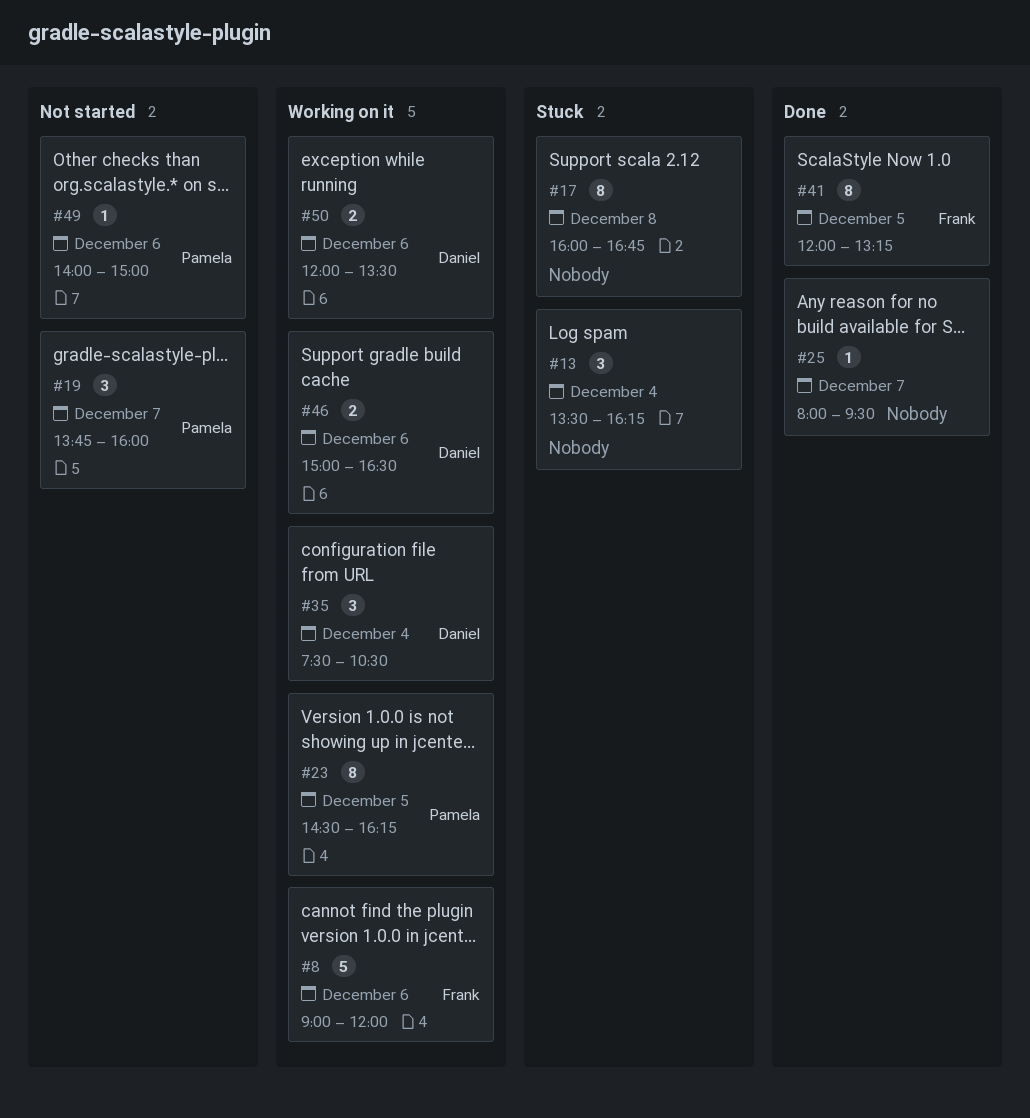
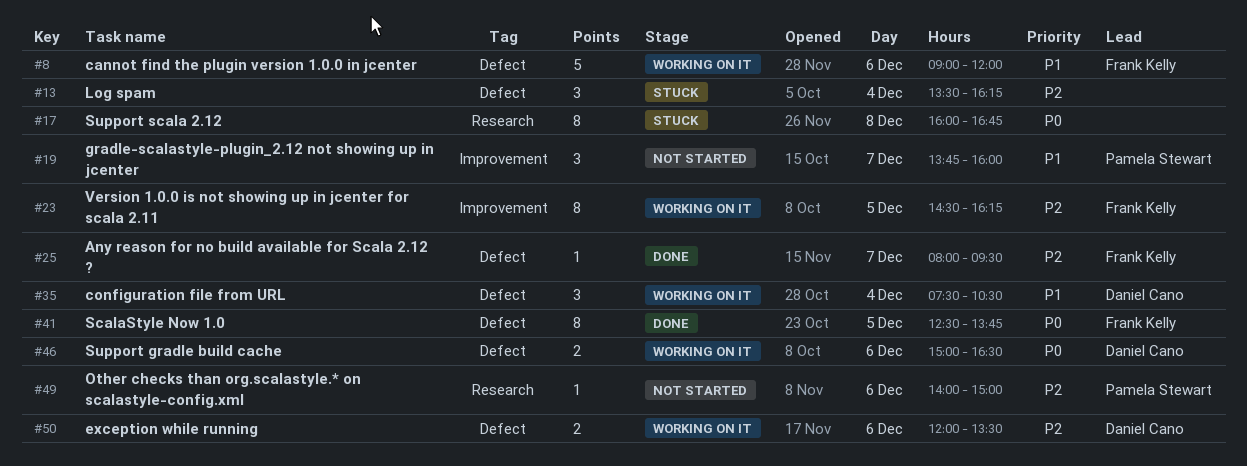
#23, owner: Pamela Stewart -> Frank Kelly
#25, owner: none -> Frank Kelly
#41, begins: 12:00 -> 12:30
#41, ends: 13:15 -> 13:45

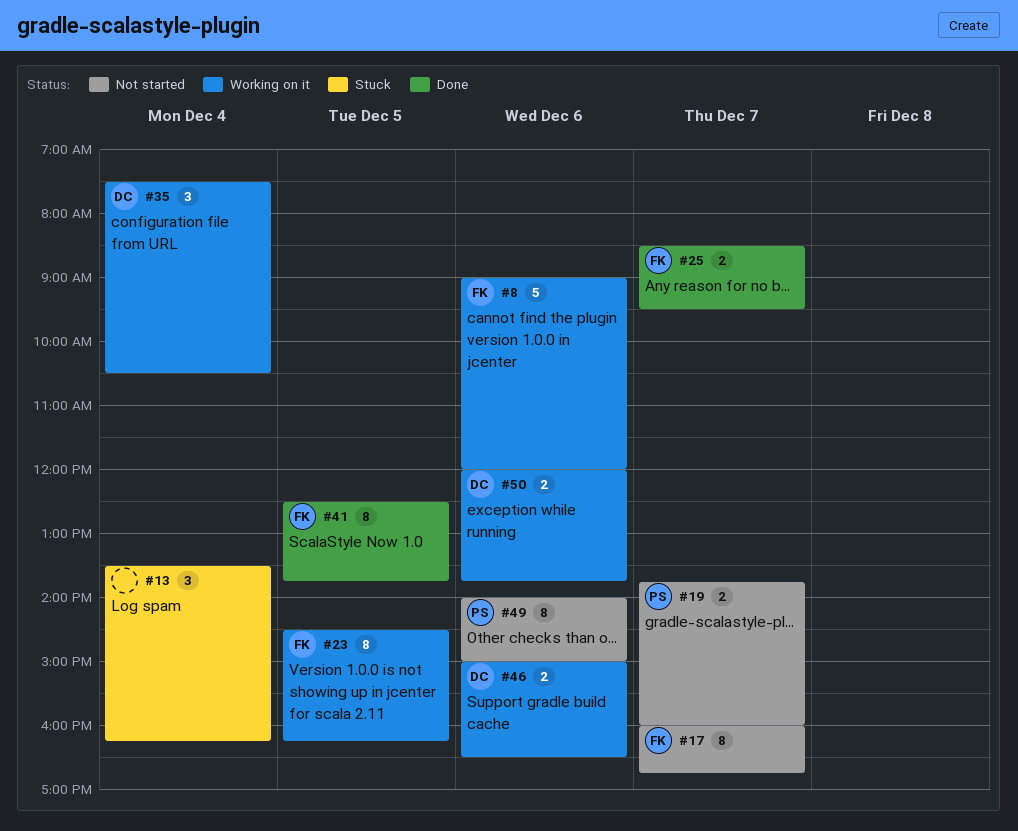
#17, status: Stuck -> Not started
#17, owner: none -> Frank Kelly
#17, day: Dec 8 -> Dec 7
#19, estimate: 3 -> 2
#25, estimate: 1 -> 2
#25, begins: 08:00 -> 08:30
#49, estimate: 1 -> 8
#50, ends: 13:30 -> 13:45

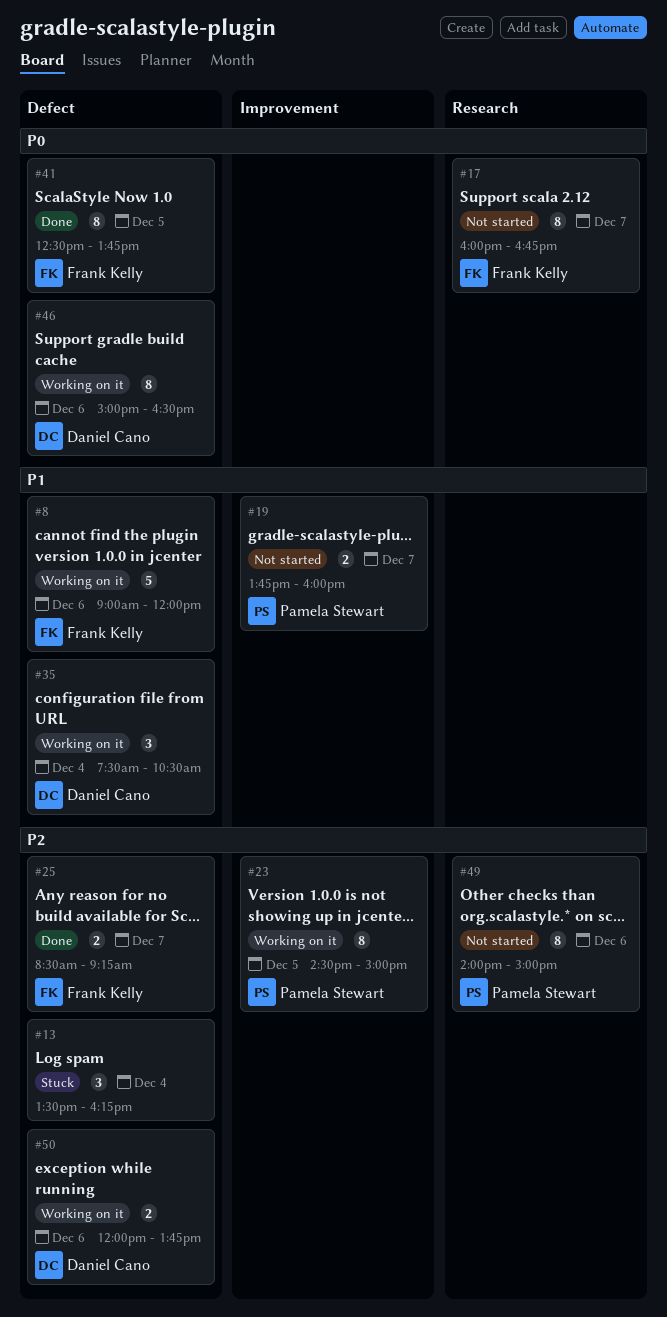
#23, owner: Frank Kelly -> Pamela Stewart
#23, ends: 16:15 -> 15:00
#25, ends: 09:30 -> 09:15
#46, estimate: 2 -> 8

